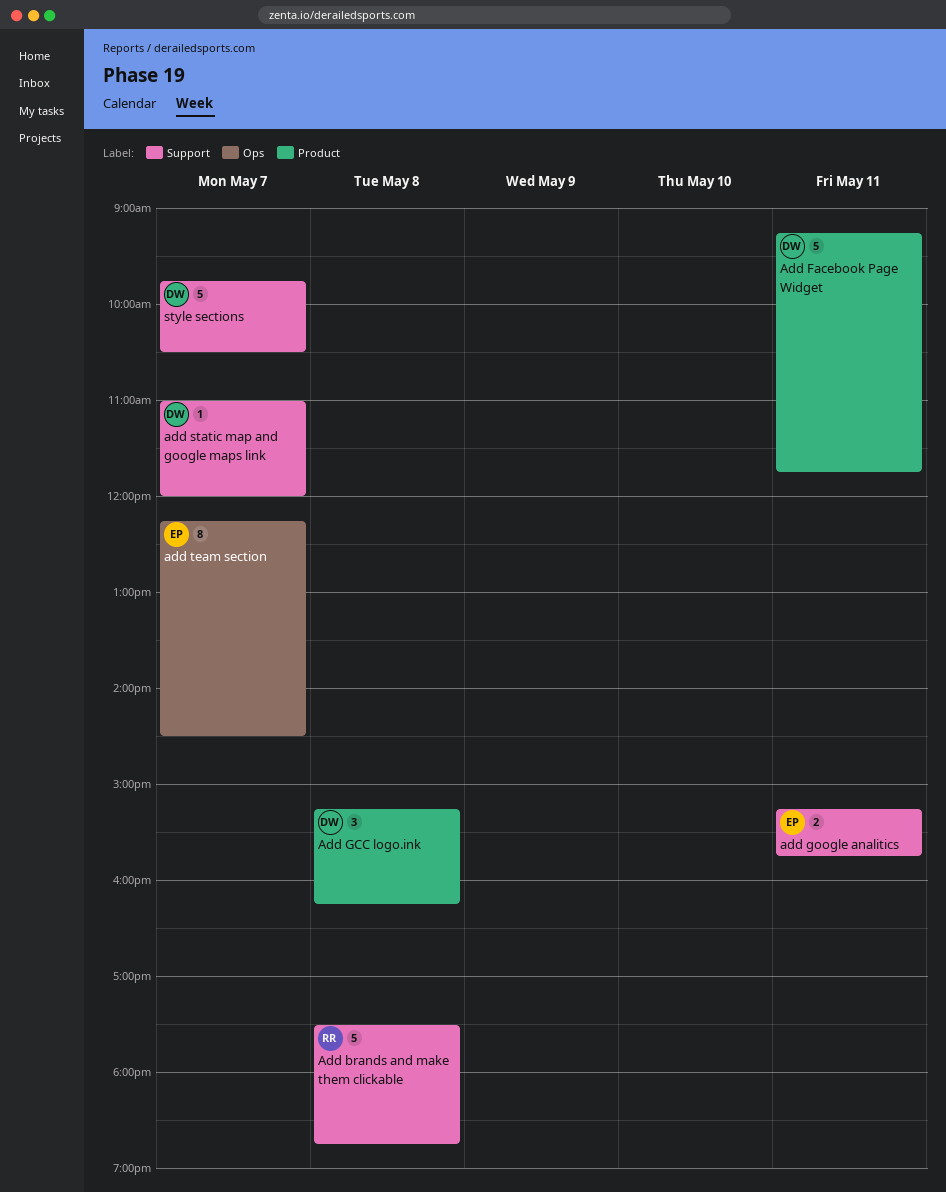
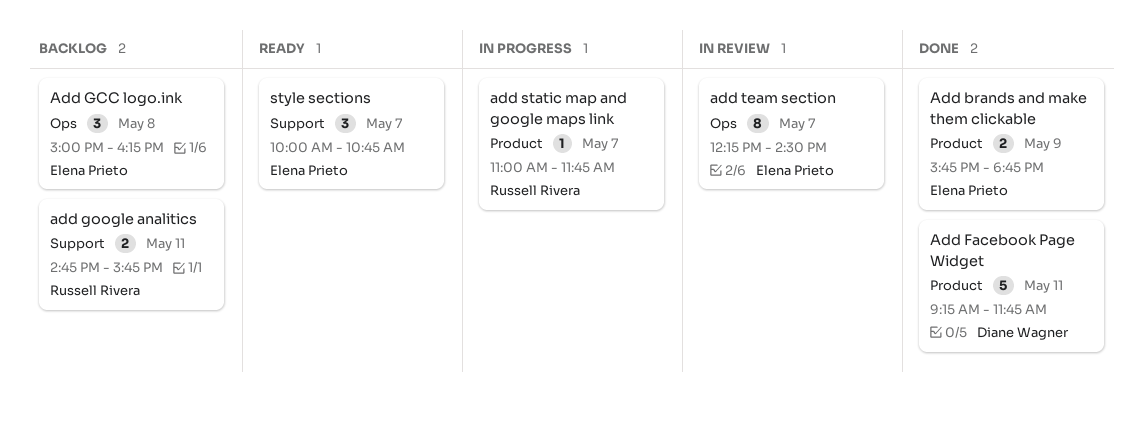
Add brands and make them clickable, owner: Russell Rivera -> Elena Prieto
Add brands and make them clickable, label: Support -> Product
Add brands and make them clickable, estimate: 5 -> 2
Add brands and make them clickable, day: May 8 -> May 9
Add brands and make them clickable, begins: 17:30 -> 15:45
Add GCC logo.ink, owner: Diane Wagner -> Elena Prieto
Add GCC logo.ink, label: Product -> Ops
Add GCC logo.ink, begins: 15:15 -> 15:00
add google analitics, owner: Elena Prieto -> Russell Rivera
add google analitics, begins: 15:15 -> 14:45
add static map and google maps link, owner: Diane Wagner -> Russell Rivera
add static map and google maps link, label: Support -> Product
add static map and google maps link, ends: 12:00 -> 11:45
style sections, owner: Diane Wagner -> Elena Prieto
style sections, estimate: 5 -> 3
style sections, begins: 09:45 -> 10:00
style sections, ends: 10:30 -> 10:45

